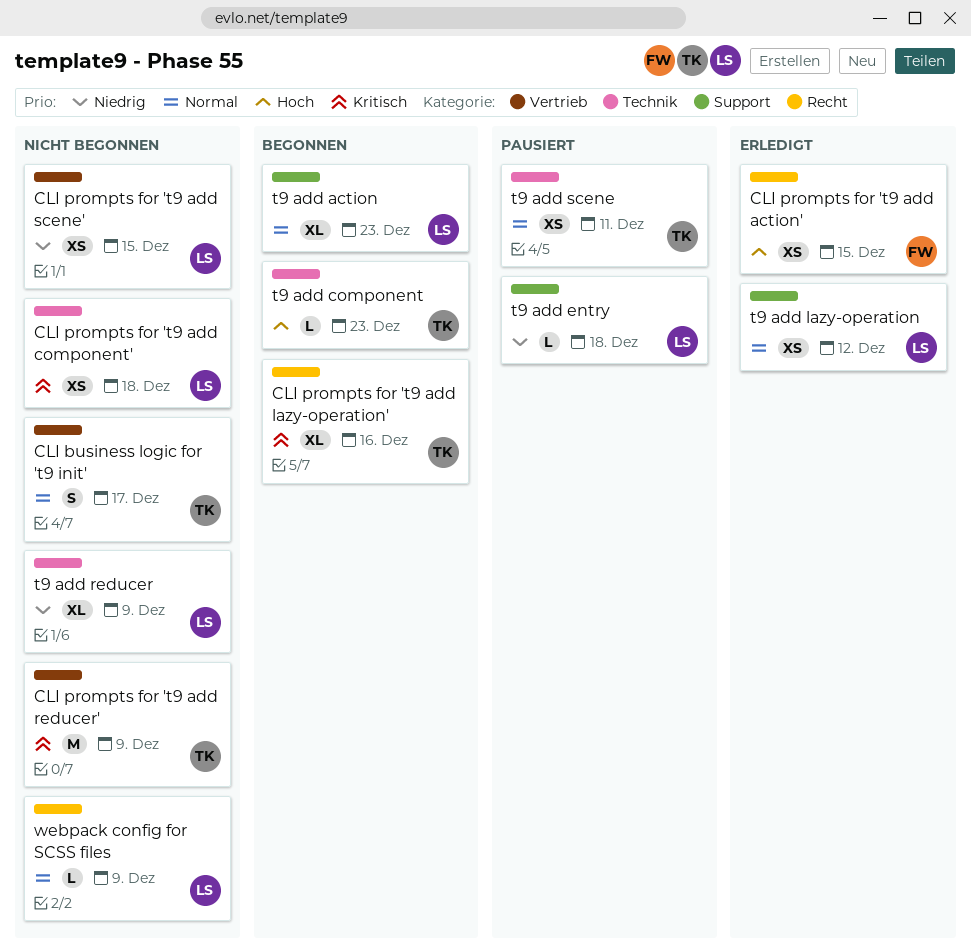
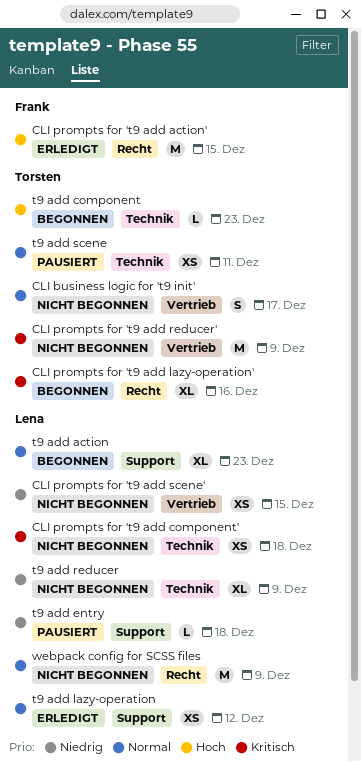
CLI prompts for 't9 add action', estimate: XS -> M
webpack config for SCSS files, estimate: L -> M

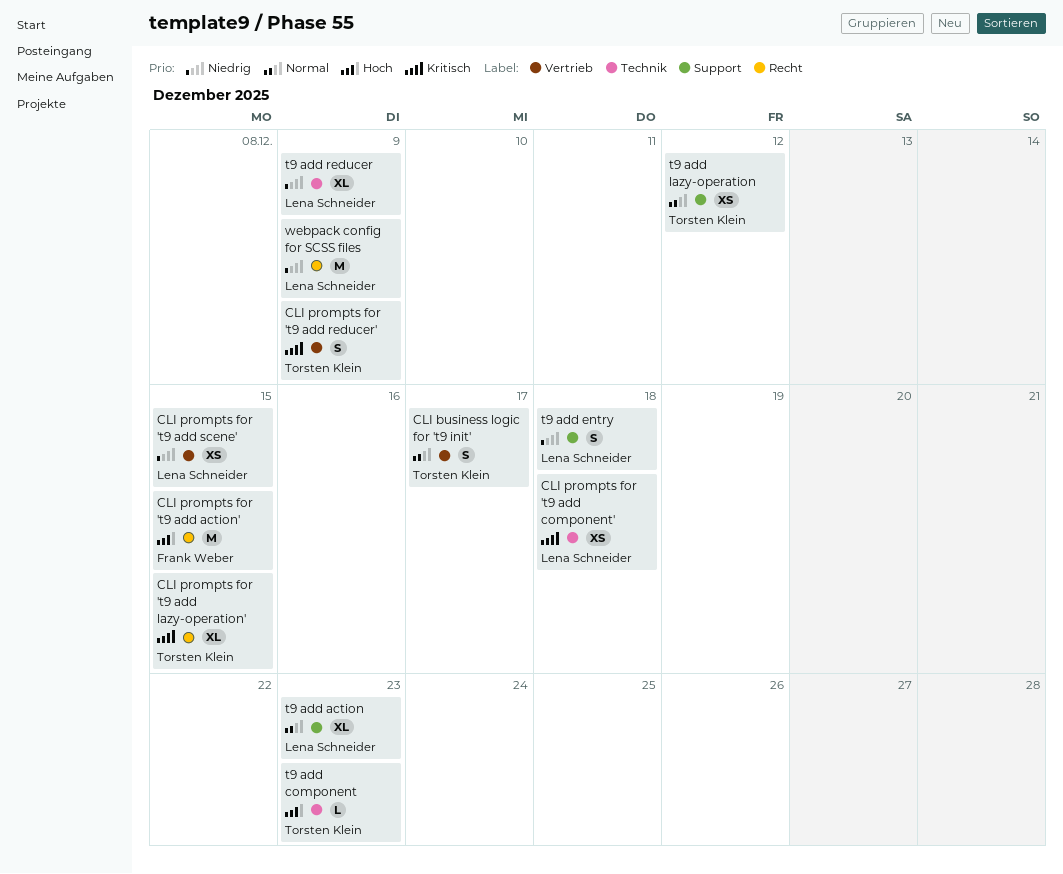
CLI prompts for 't9 add lazy-operation', due: Dec 16 -> Dec 15
CLI prompts for 't9 add reducer', estimate: M -> S
t9 add entry, estimate: L -> S
t9 add lazy-operation, owner: Lena Schneider -> Torsten Klein
t9 add scene: present -> none
webpack config for SCSS files, priority: Normal -> Niedrig

